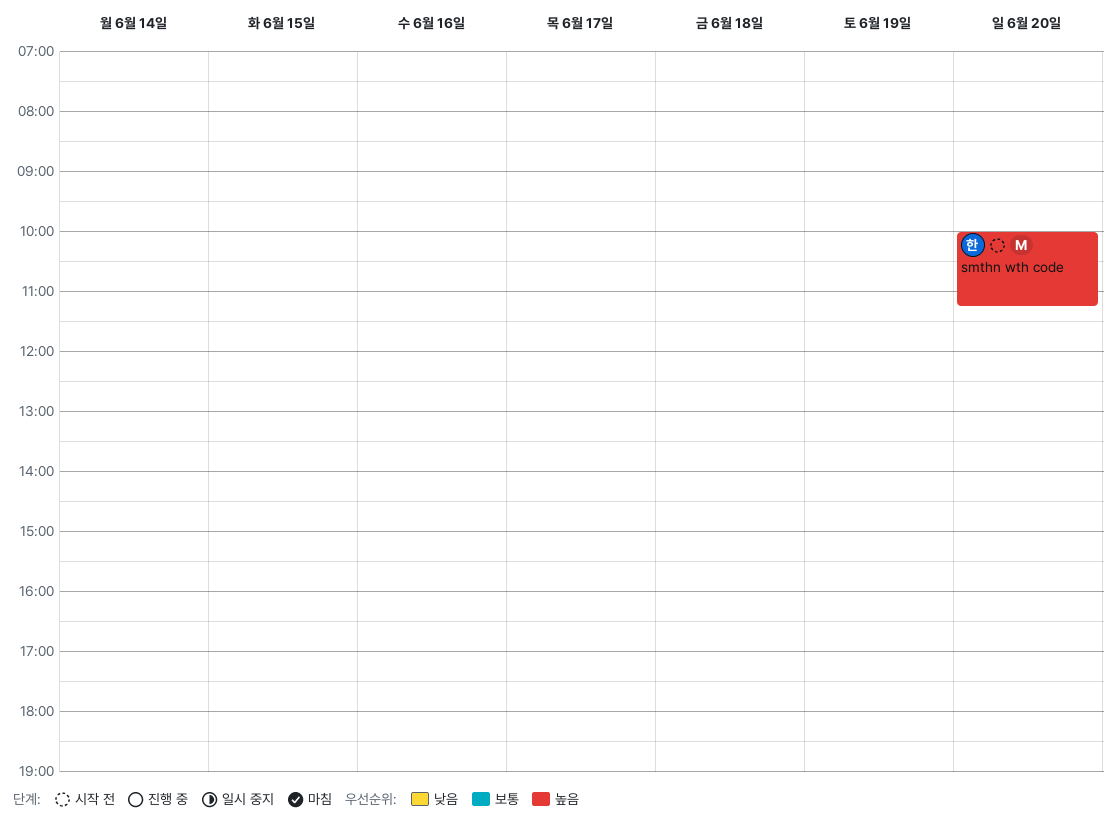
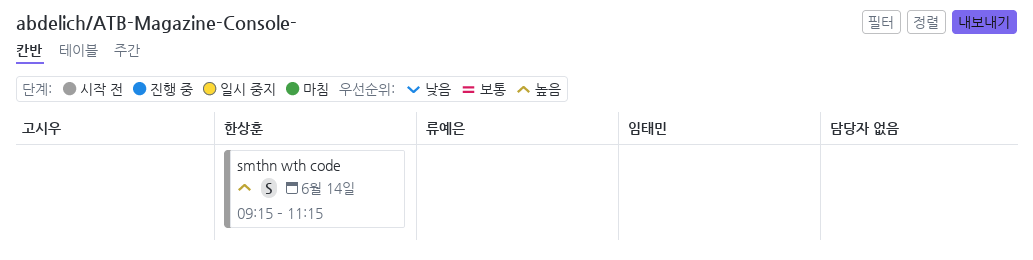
smthn wth code, estimate: M -> S
smthn wth code, day: Jun 20 -> Jun 14
smthn wth code, begins: 10:00 -> 09:15

